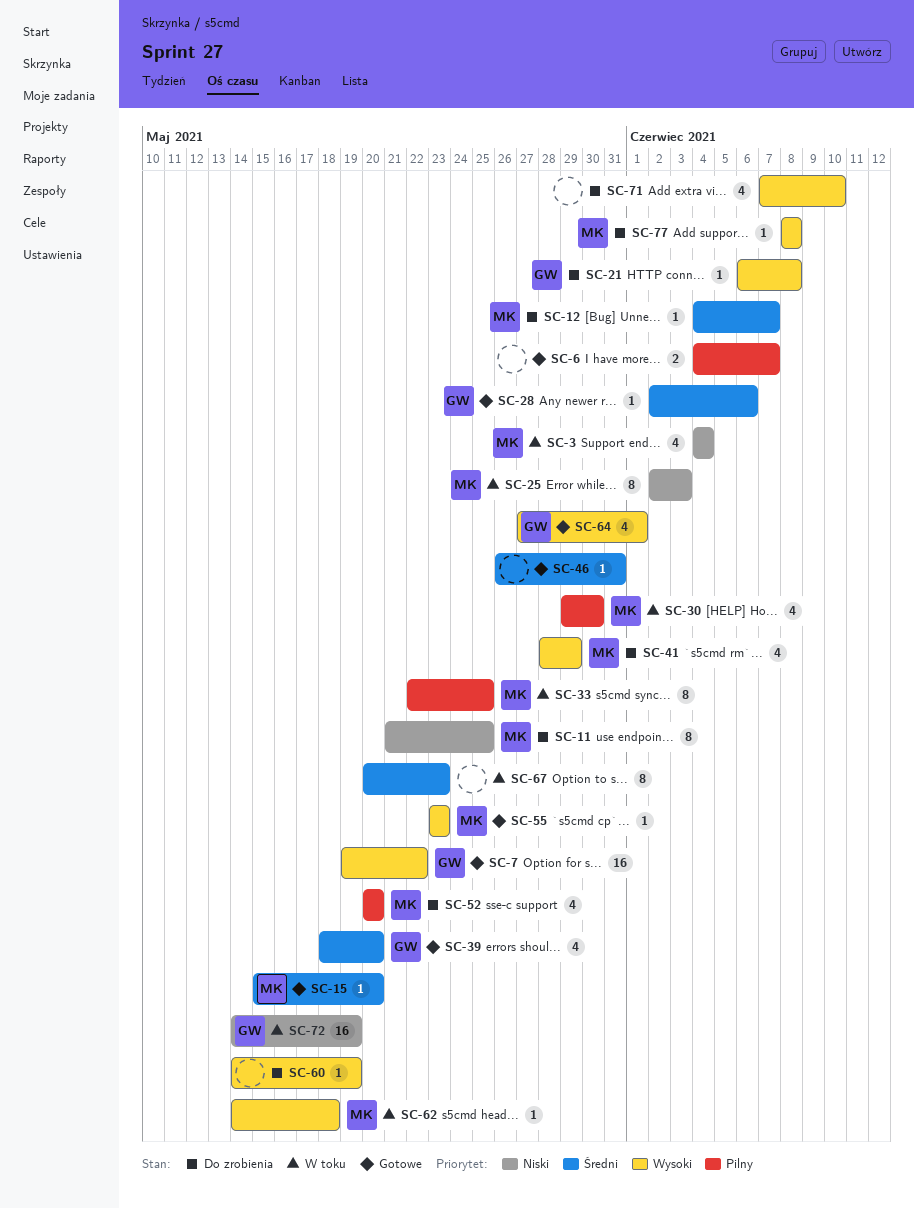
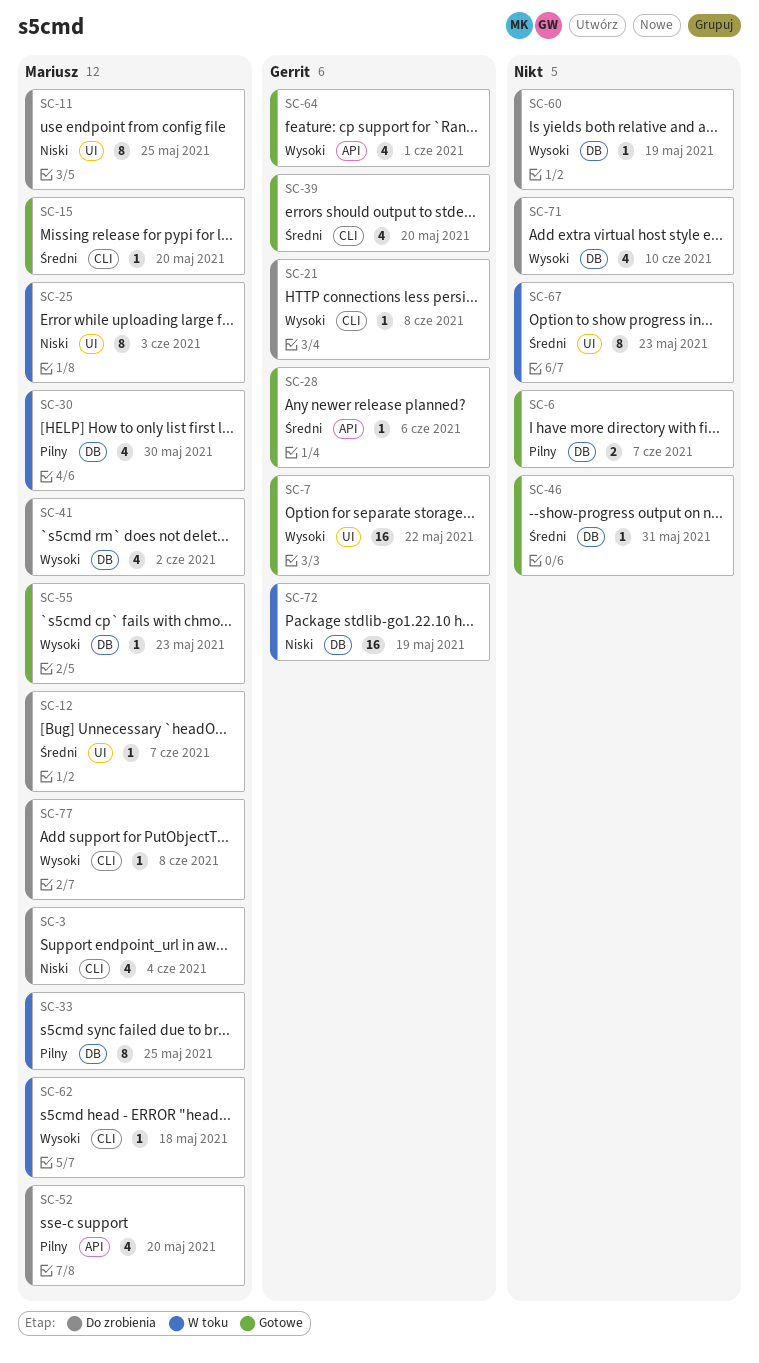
SC-3, status: W toku -> Do zrobienia
SC-41, due: May 29 -> Jun 2

